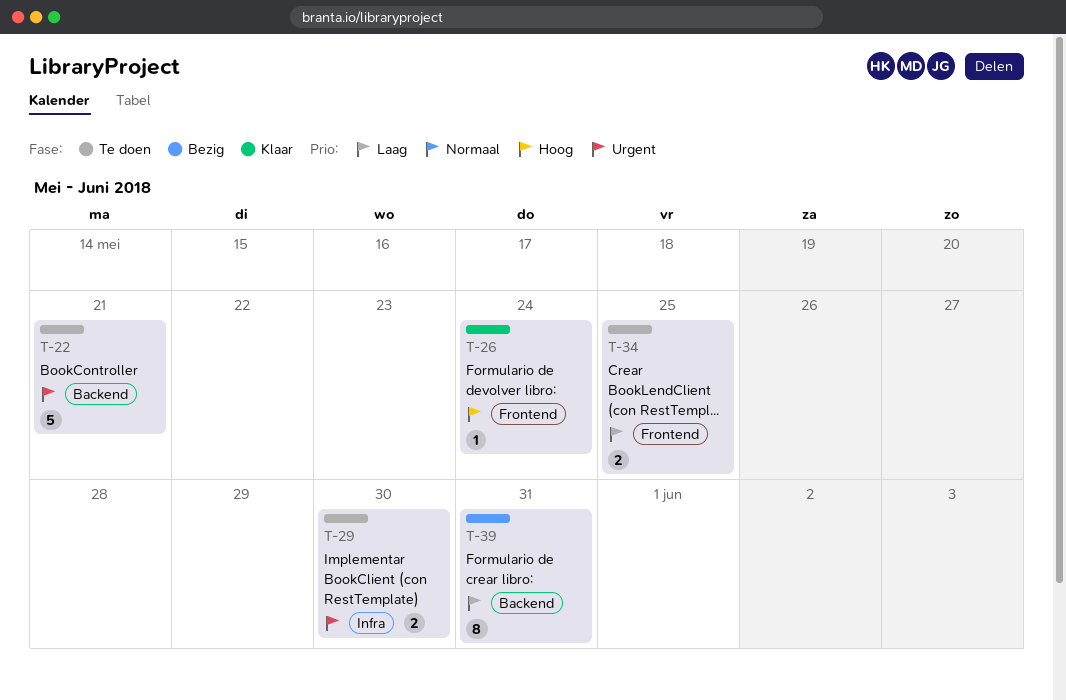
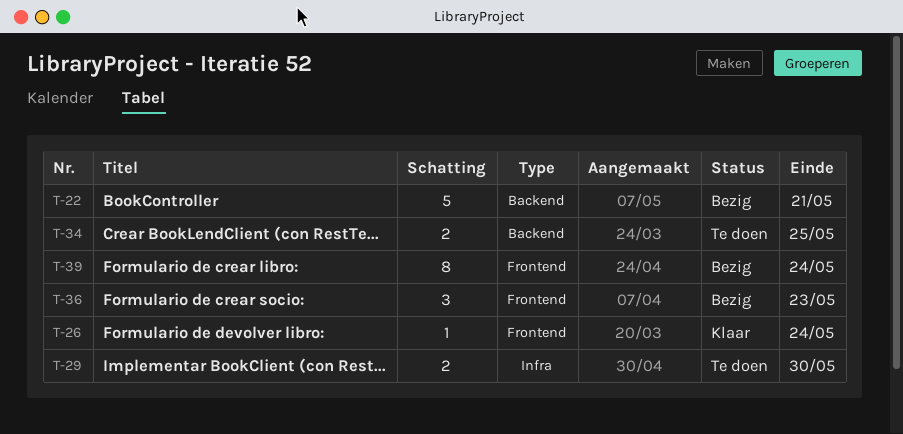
T-22, status: Te doen -> Bezig
T-34, label: Frontend -> Backend
T-36: none -> present
T-39, label: Backend -> Frontend
T-39, due: May 31 -> May 24

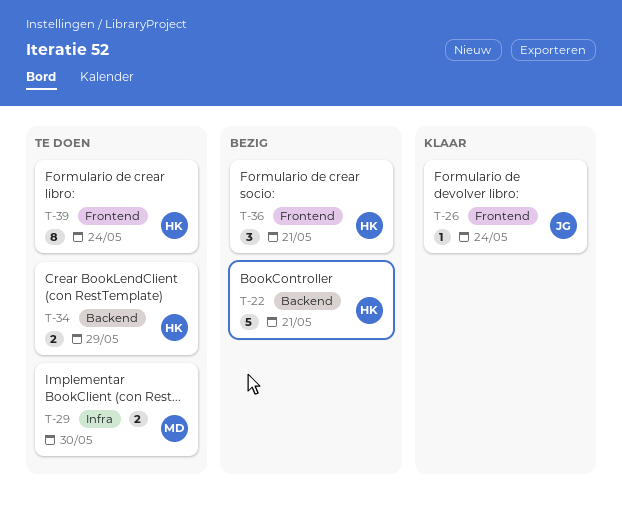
T-34, due: May 25 -> May 29
T-36, due: May 23 -> May 21
T-39, status: Bezig -> Te doen

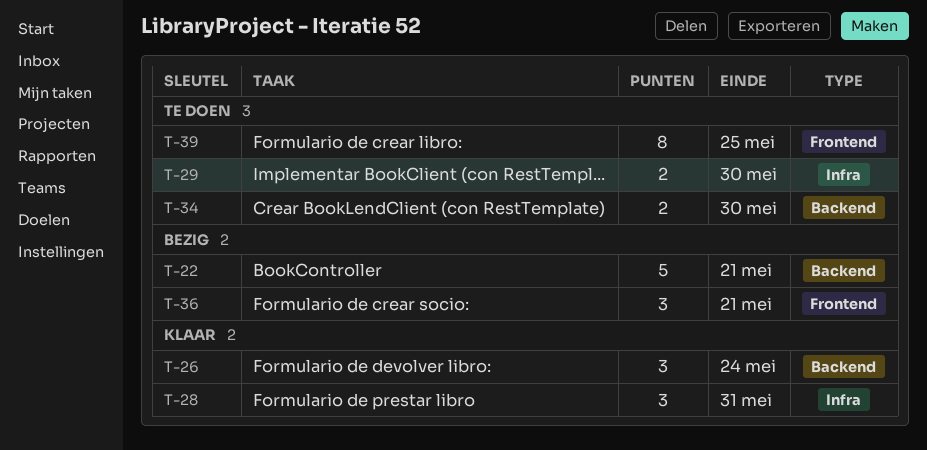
T-26, label: Frontend -> Backend
T-26, estimate: 1 -> 3
T-28: none -> present
T-34, due: May 29 -> May 30
T-39, due: May 24 -> May 25

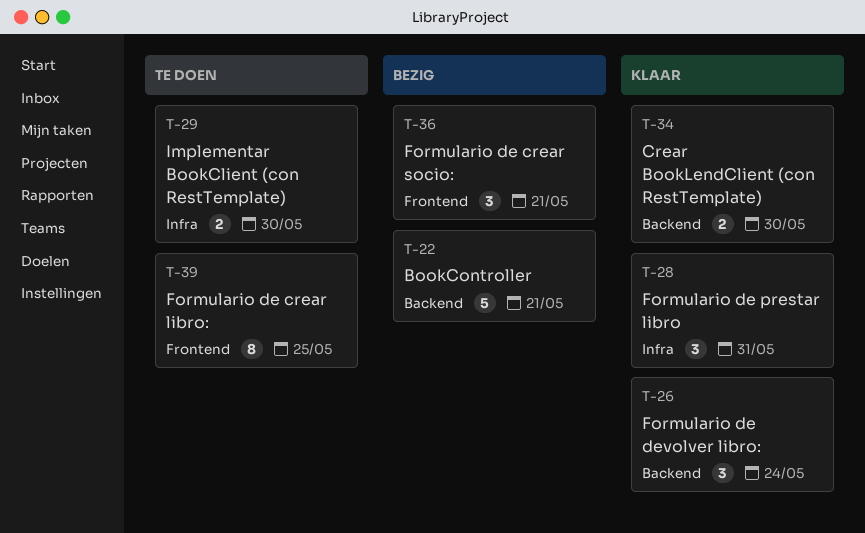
T-34, status: Te doen -> Klaar

